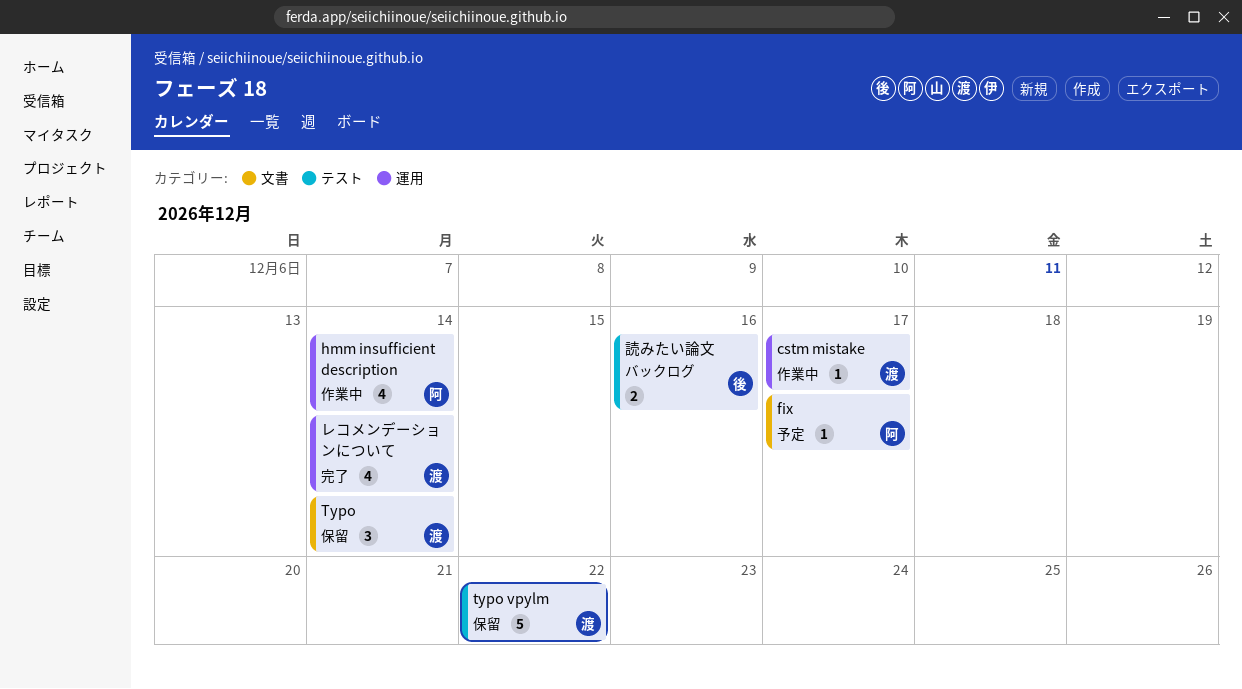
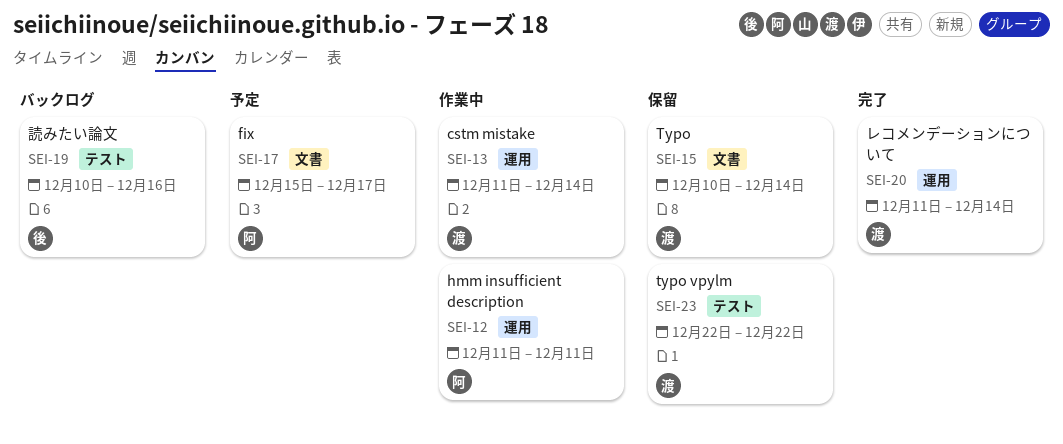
cstm mistake, due: Dec 17 -> Dec 14
hmm insufficient description, due: Dec 14 -> Dec 11

